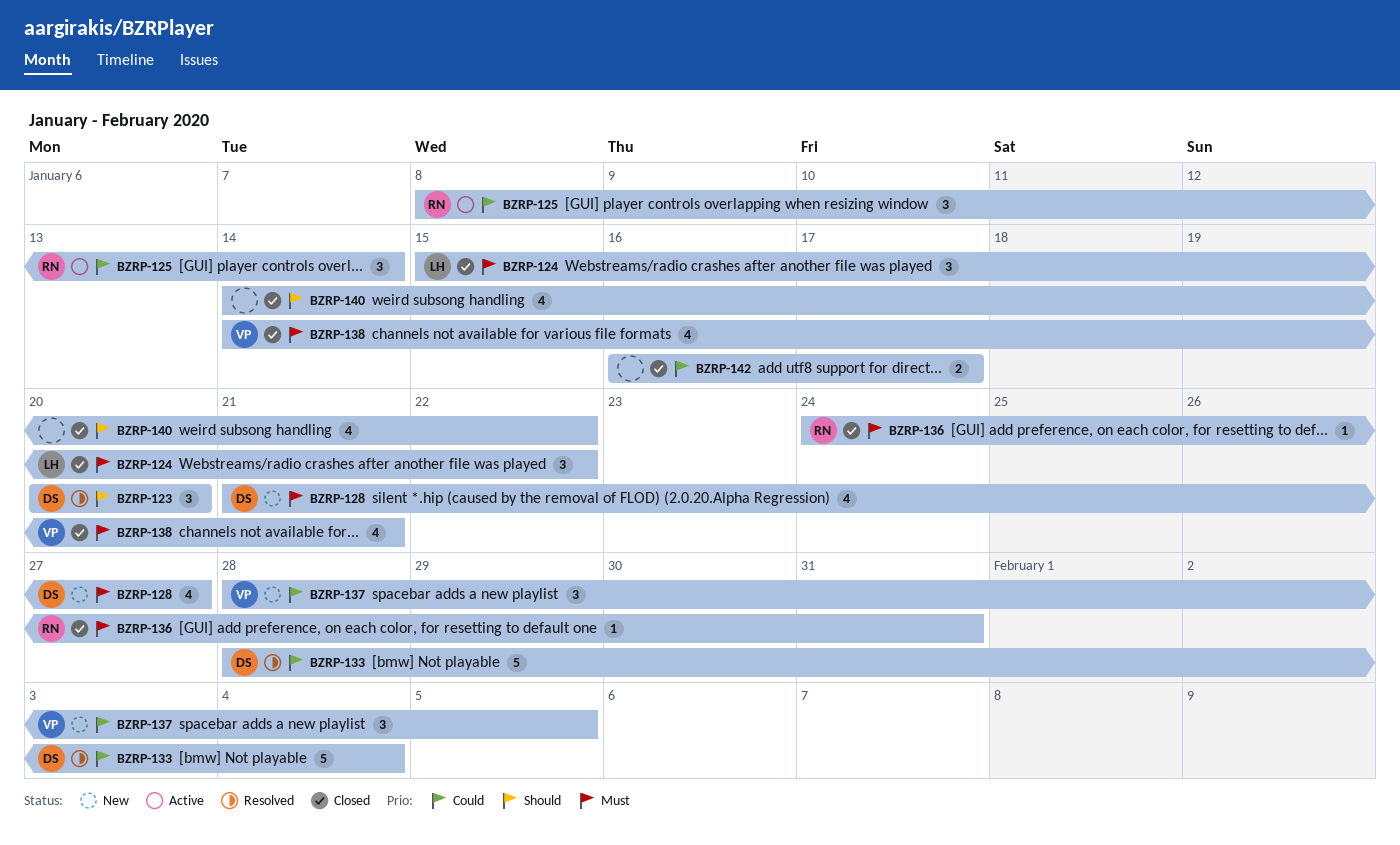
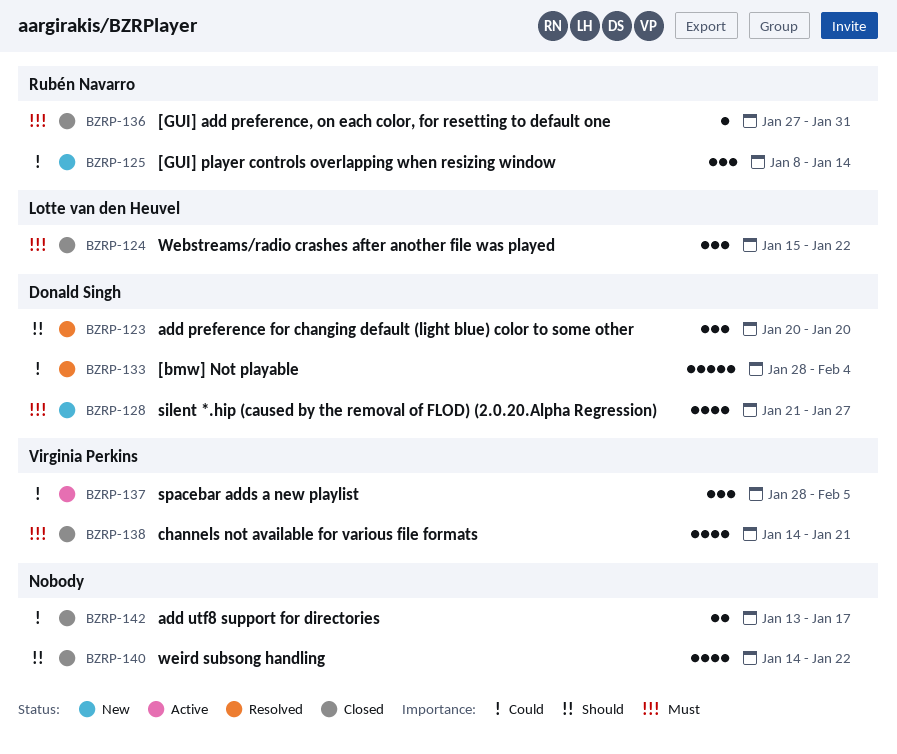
BZRP-125, status: Active -> New
BZRP-136, start: Jan 24 -> Jan 27
BZRP-137, status: New -> Active
BZRP-142, start: Jan 16 -> Jan 13

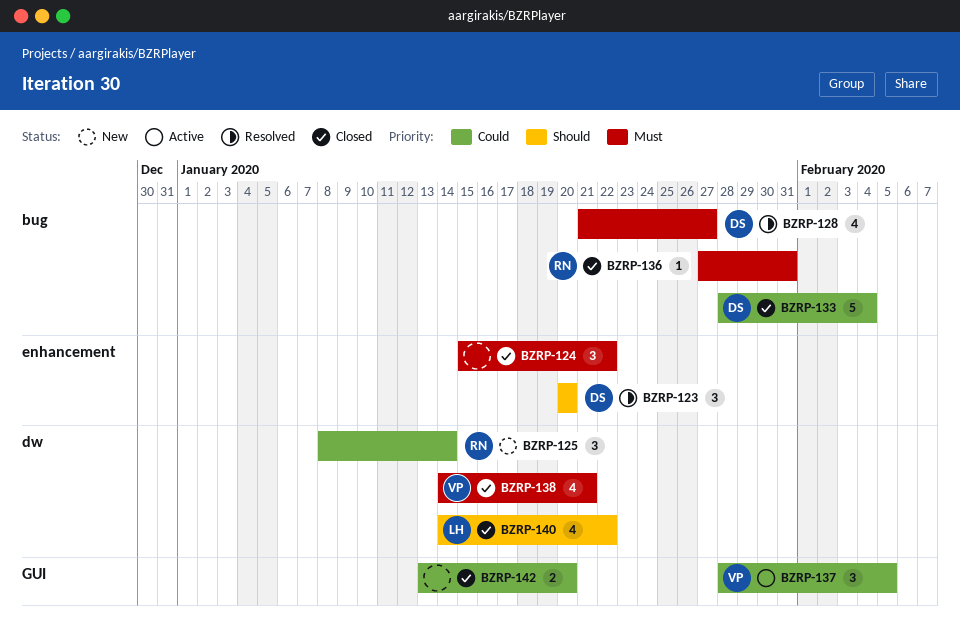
BZRP-124, owner: Lotte van den Heuvel -> none
BZRP-128, status: New -> Resolved
BZRP-133, status: Resolved -> Closed
BZRP-140, owner: none -> Lotte van den Heuvel
BZRP-142, due: Jan 17 -> Jan 20

